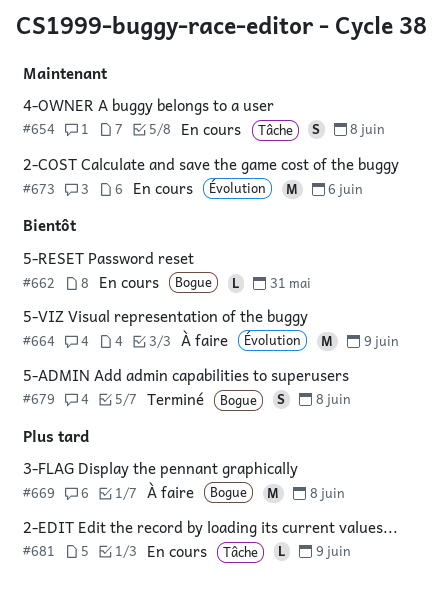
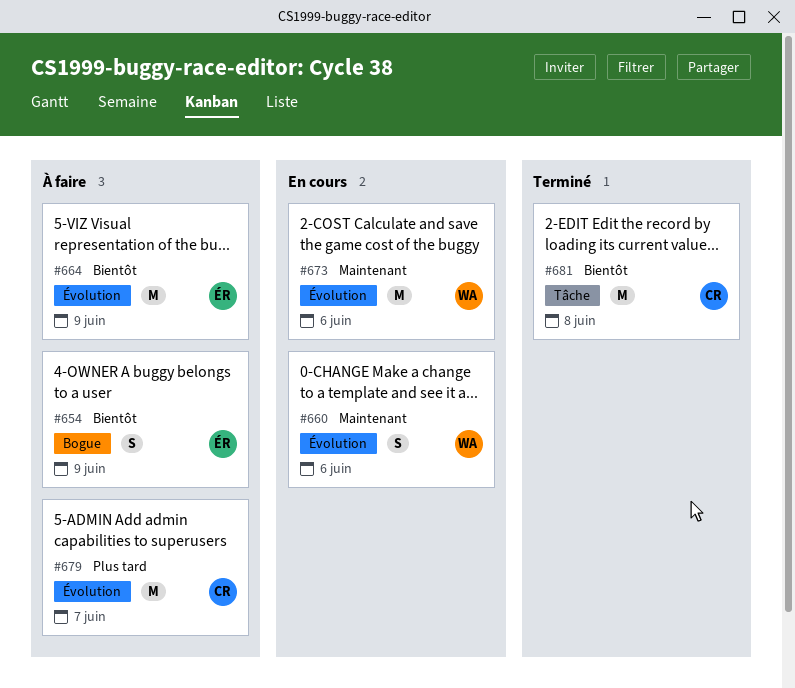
#654, status: En cours -> À faire
#654, priority: Maintenant -> Bientôt
#654, label: Tâche -> Bogue
#654, due: Jun 8 -> Jun 9
#660: none -> present
#662: present -> none
#669: present -> none
#679, status: Terminé -> À faire
#679, priority: Bientôt -> Plus tard
#679, label: Bogue -> Évolution
#679, estimate: S -> M
#679, due: Jun 8 -> Jun 7
#681, status: En cours -> Terminé
#681, priority: Plus tard -> Bientôt
#681, estimate: L -> M
#681, due: Jun 9 -> Jun 8

